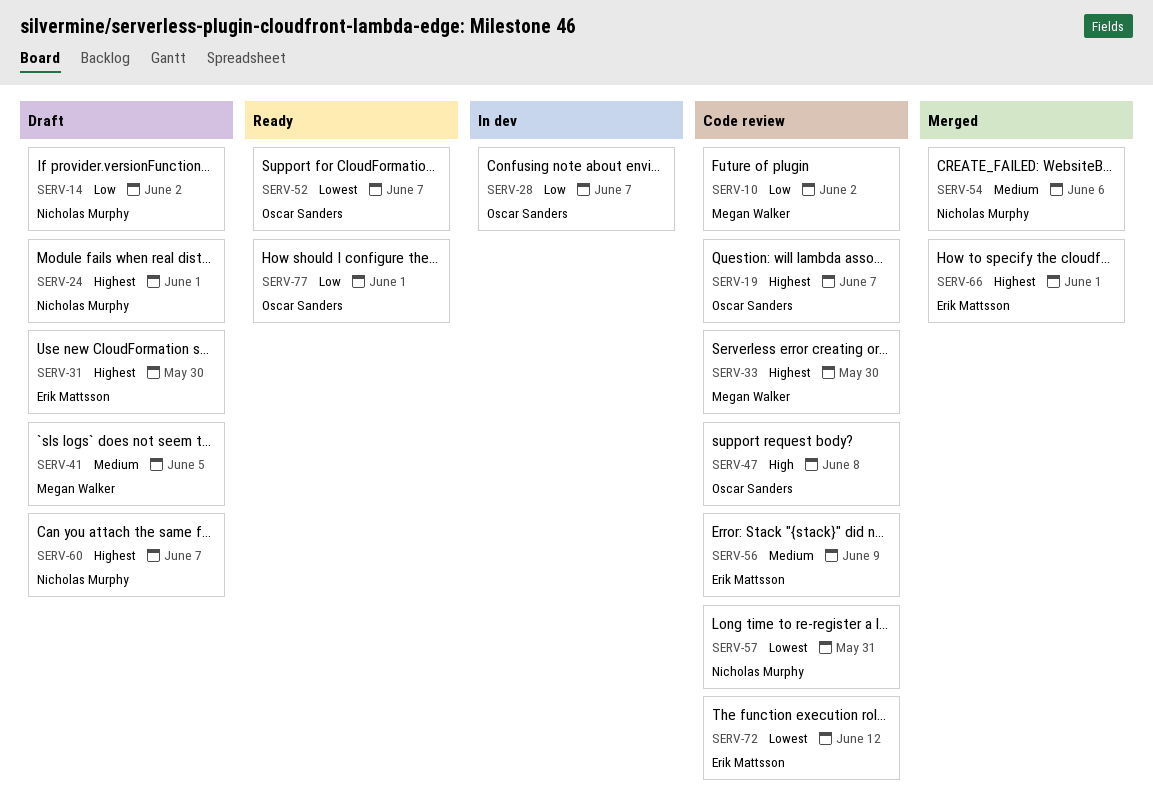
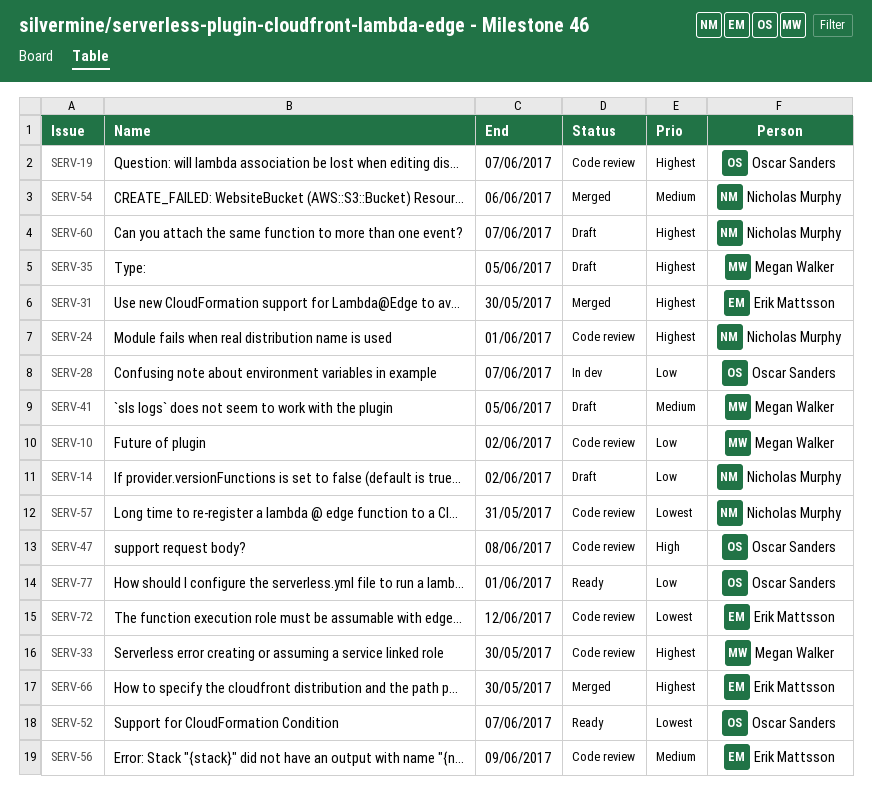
SERV-24, status: Draft -> Code review
SERV-31, status: Draft -> Merged
SERV-35: none -> present
SERV-66, due: Jun 1 -> May 30

